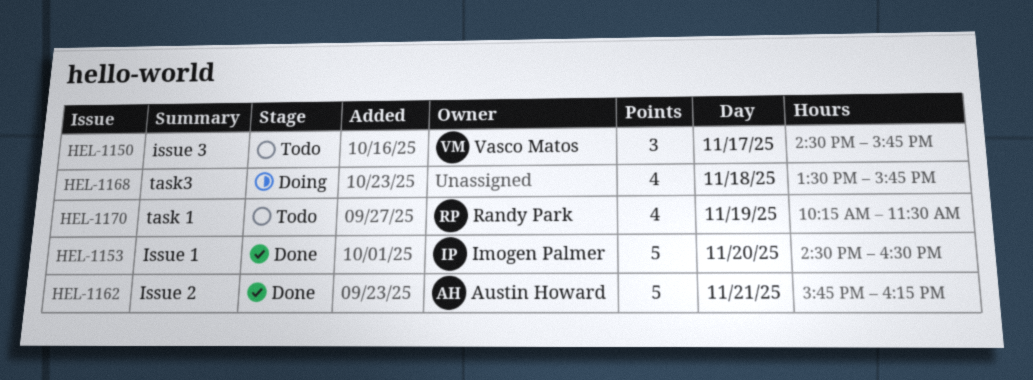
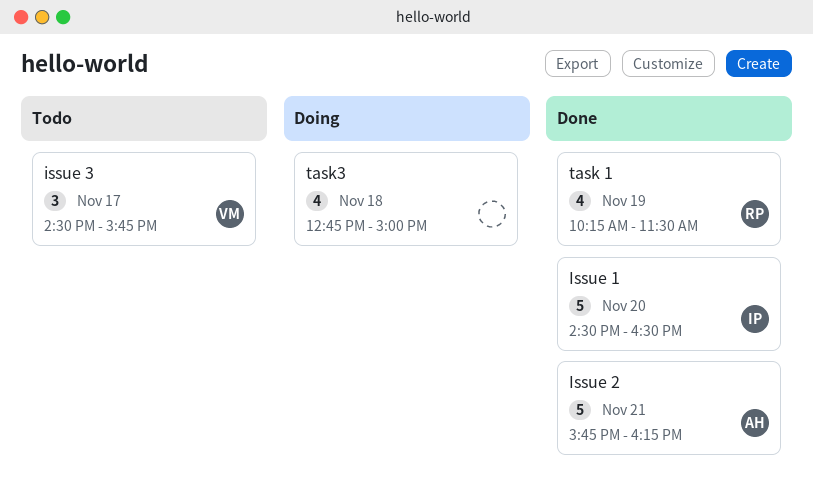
task 1, status: Todo -> Done
task3, begins: 13:30 -> 12:45
task3, ends: 15:45 -> 15:00

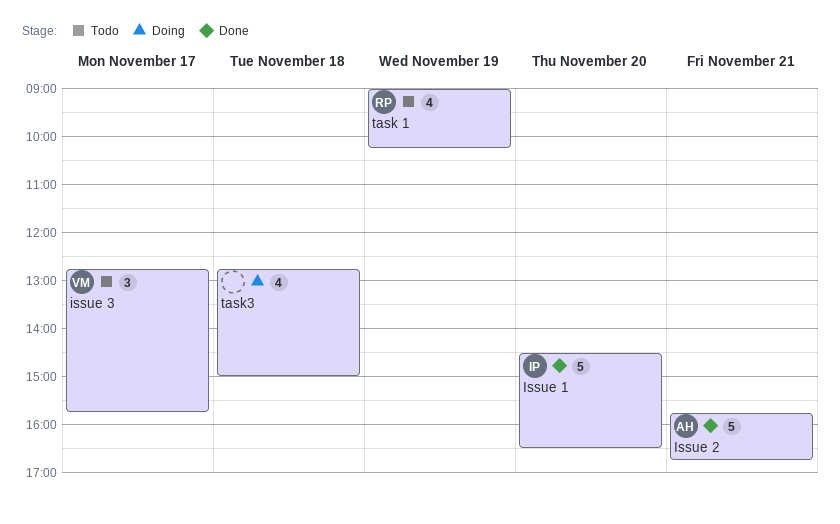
Issue 2, ends: 16:15 -> 16:45
issue 3, begins: 14:30 -> 12:45
task 1, status: Done -> Todo
task 1, begins: 10:15 -> 09:00
task 1, ends: 11:30 -> 10:15

